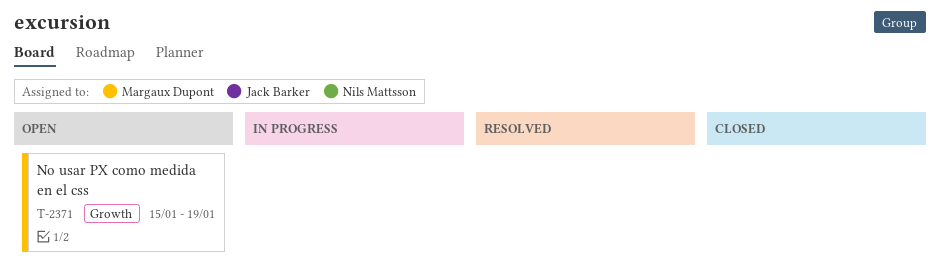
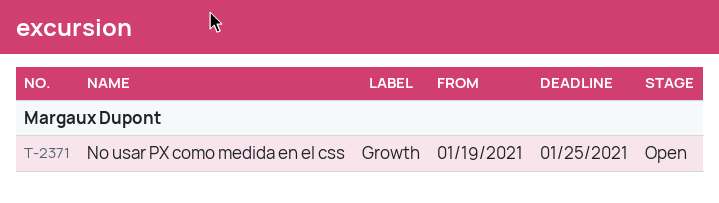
T-2371, start: Jan 15 -> Jan 19
T-2371, due: Jan 19 -> Jan 25

